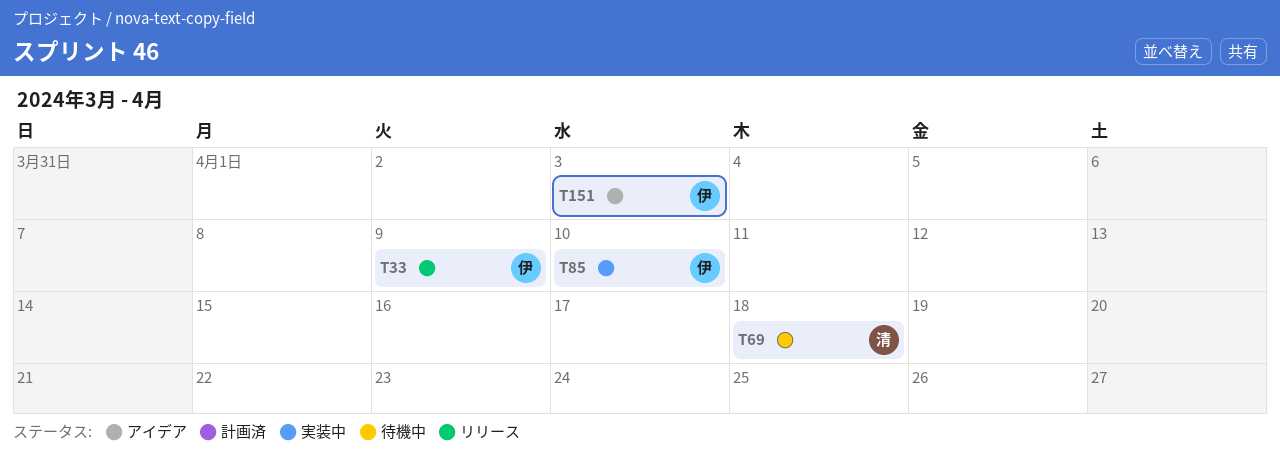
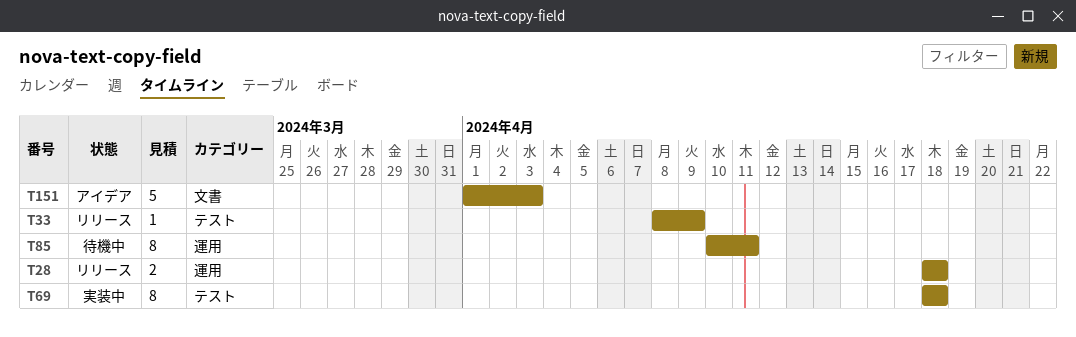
T28: none -> present
T69, status: 待機中 -> 実装中
T85, status: 実装中 -> 待機中
T85, due: Apr 10 -> Apr 11

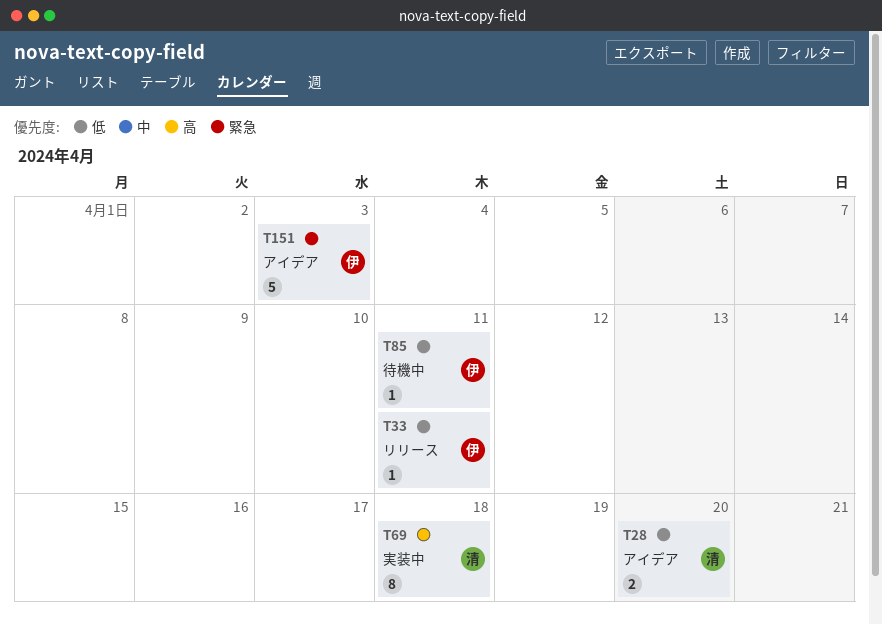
T28, status: リリース -> アイデア
T28, due: Apr 18 -> Apr 20
T33, due: Apr 9 -> Apr 11
T85, estimate: 8 -> 1

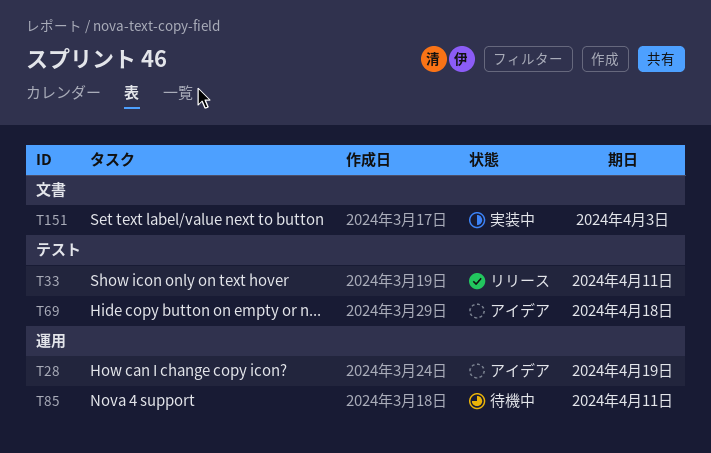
T28, due: Apr 20 -> Apr 19
T69, status: 実装中 -> アイデア
T151, status: アイデア -> 実装中

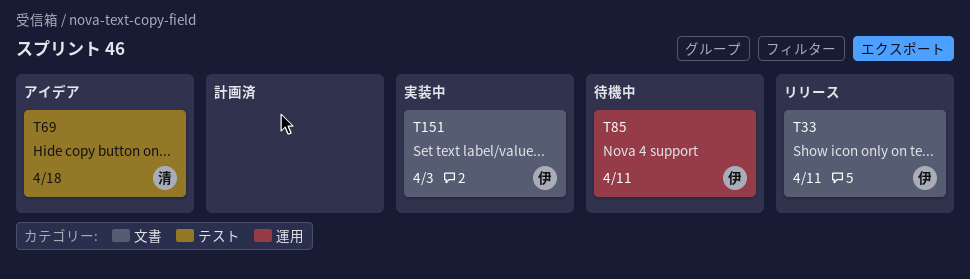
T28: present -> none
T33, label: テスト -> 文書

